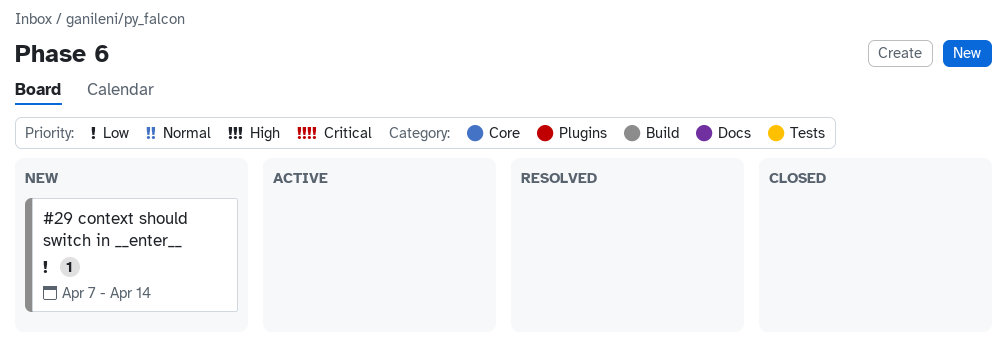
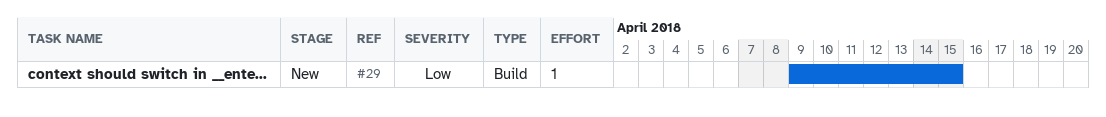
#29, start: Apr 7 -> Apr 9
#29, due: Apr 14 -> Apr 15

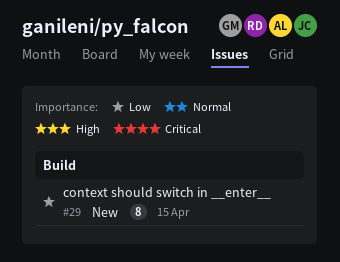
#29, estimate: 1 -> 8

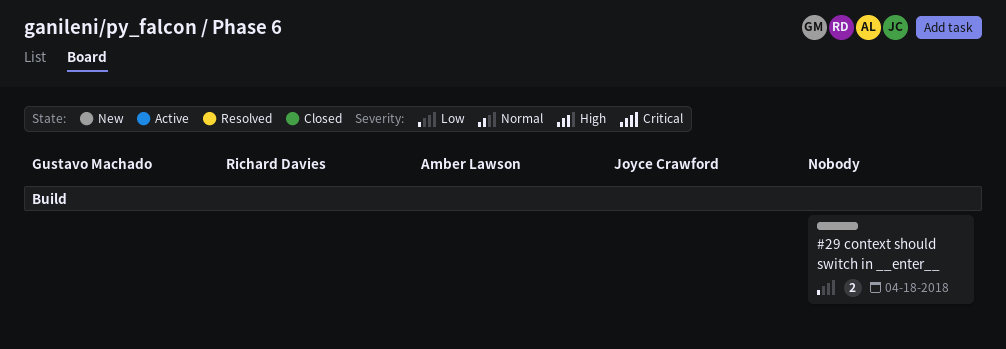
#29, estimate: 8 -> 2
#29, due: Apr 15 -> Apr 18

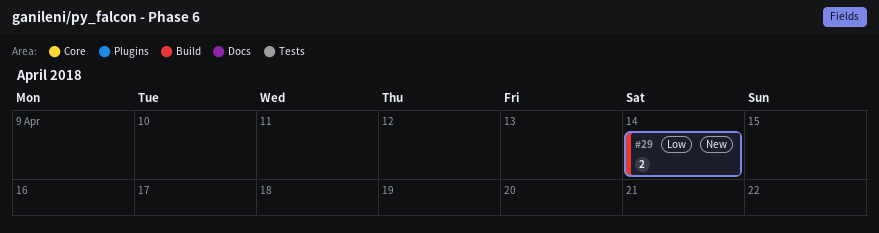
#29, due: Apr 18 -> Apr 14

